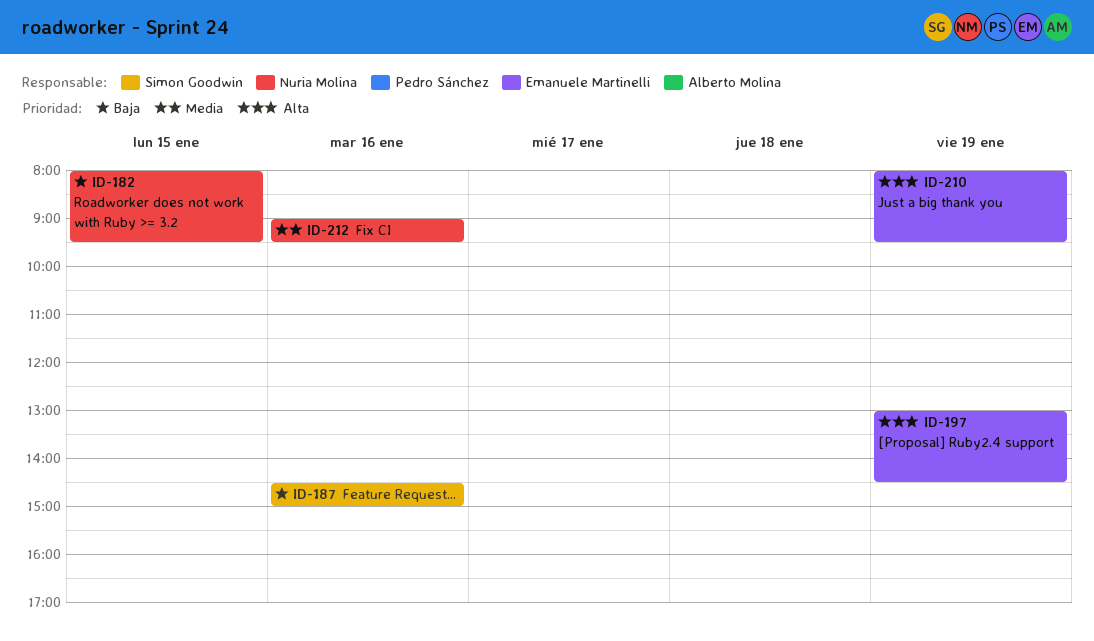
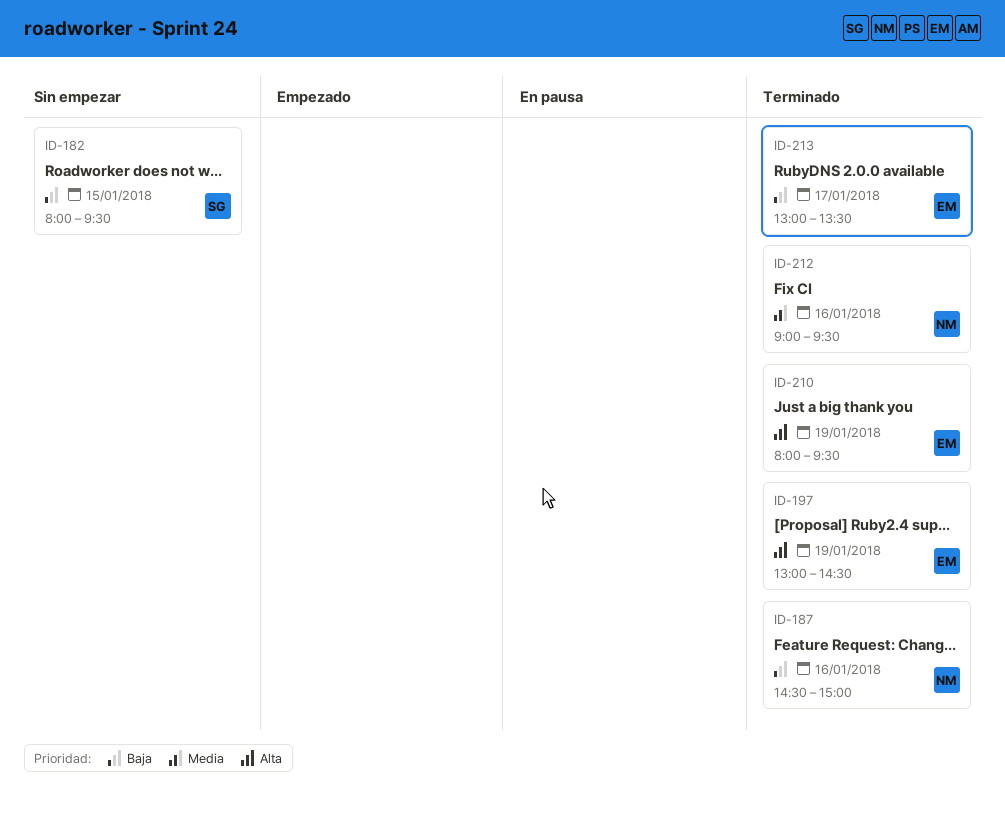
ID-182, owner: Nuria Molina -> Simon Goodwin
ID-187, owner: Simon Goodwin -> Nuria Molina
ID-213: none -> present

